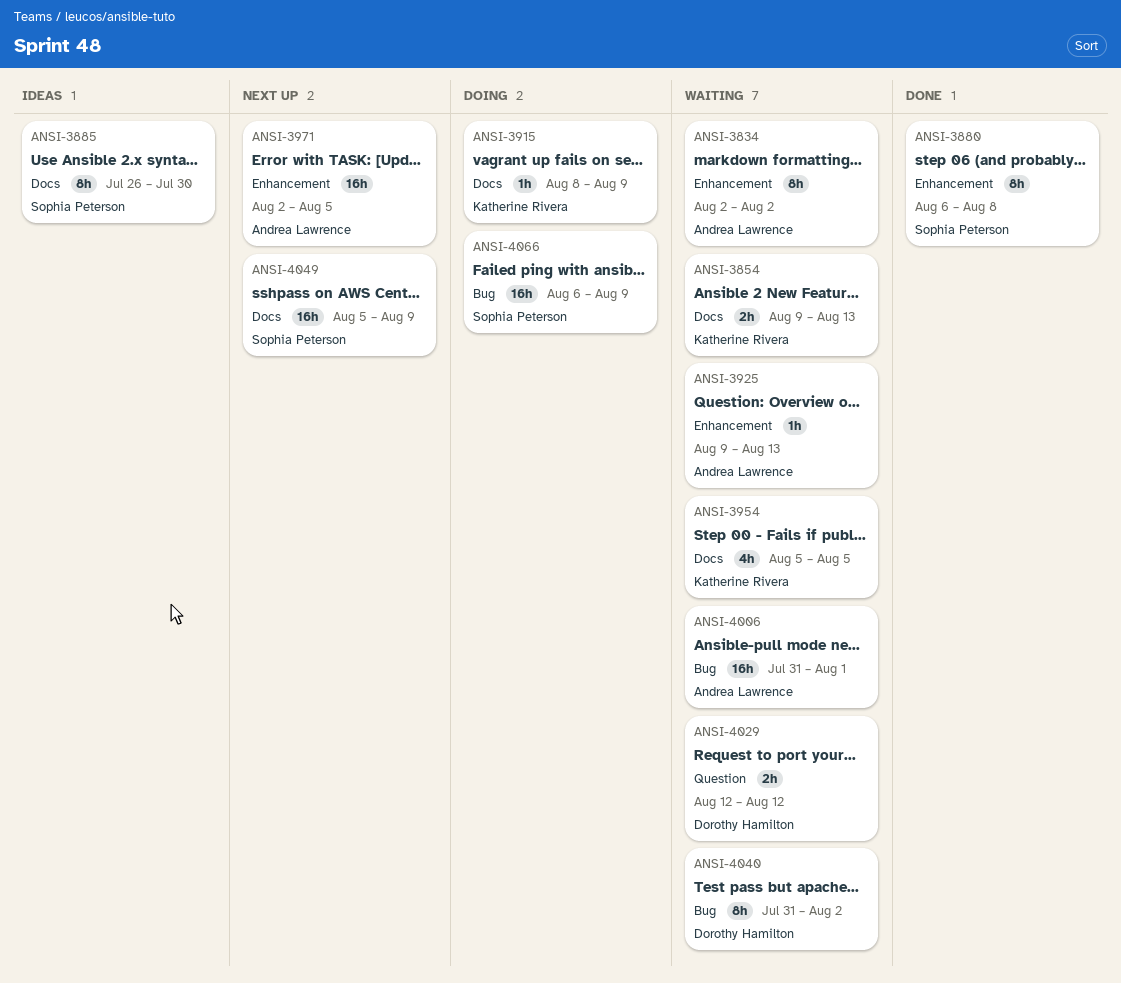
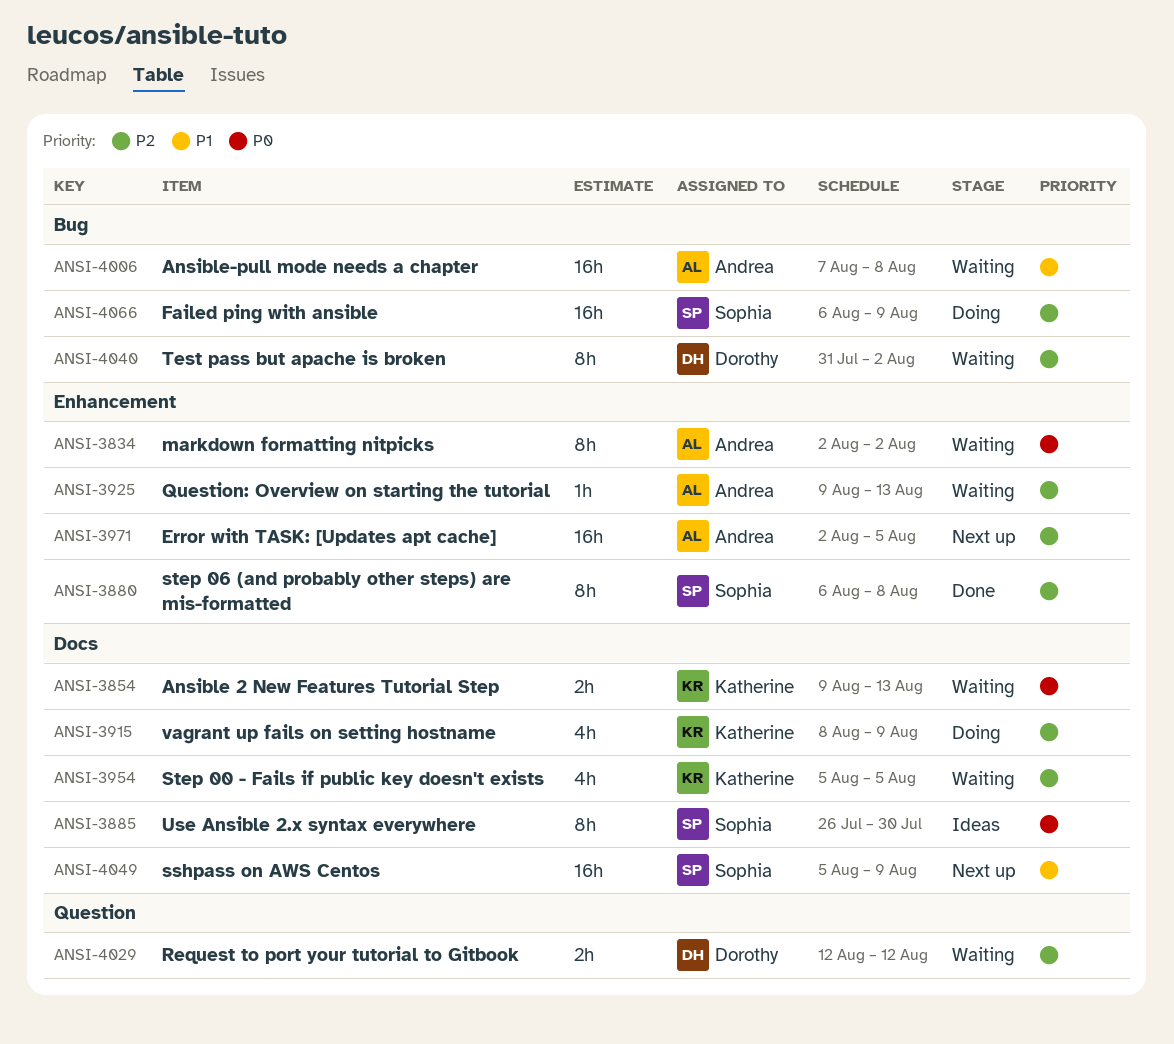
ANSI-3915, estimate: 1h -> 4h
ANSI-4006, start: Jul 31 -> Aug 7
ANSI-4006, due: Aug 1 -> Aug 8

